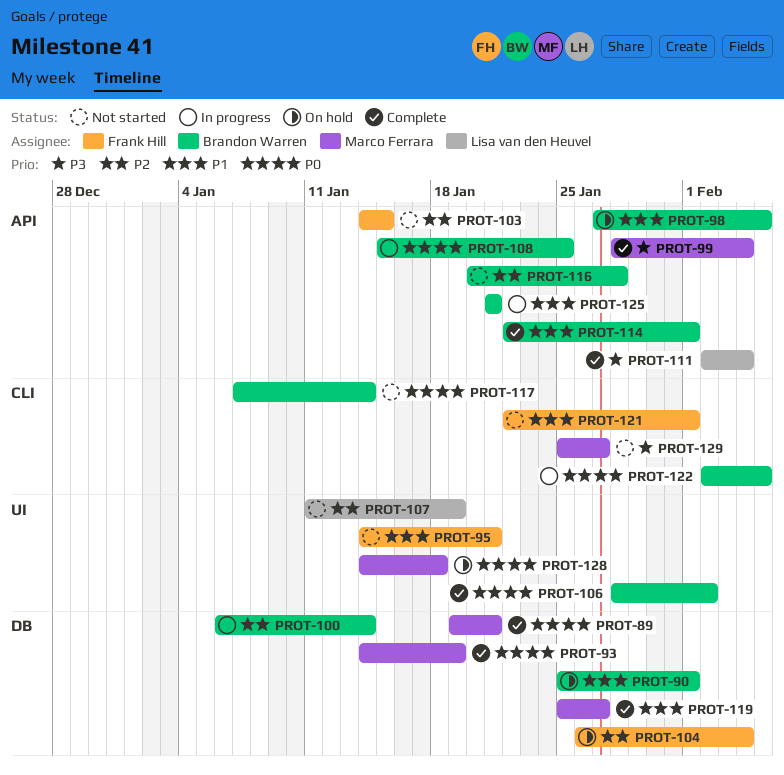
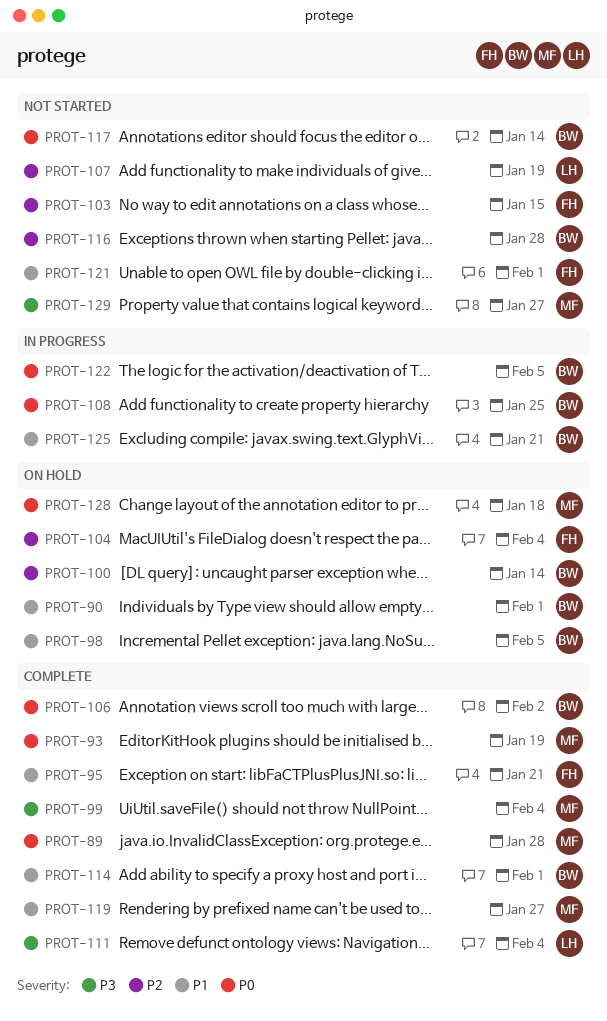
PROT-89, due: Jan 21 -> Jan 28
PROT-95, status: Not started -> Complete
PROT-100, status: In progress -> On hold

